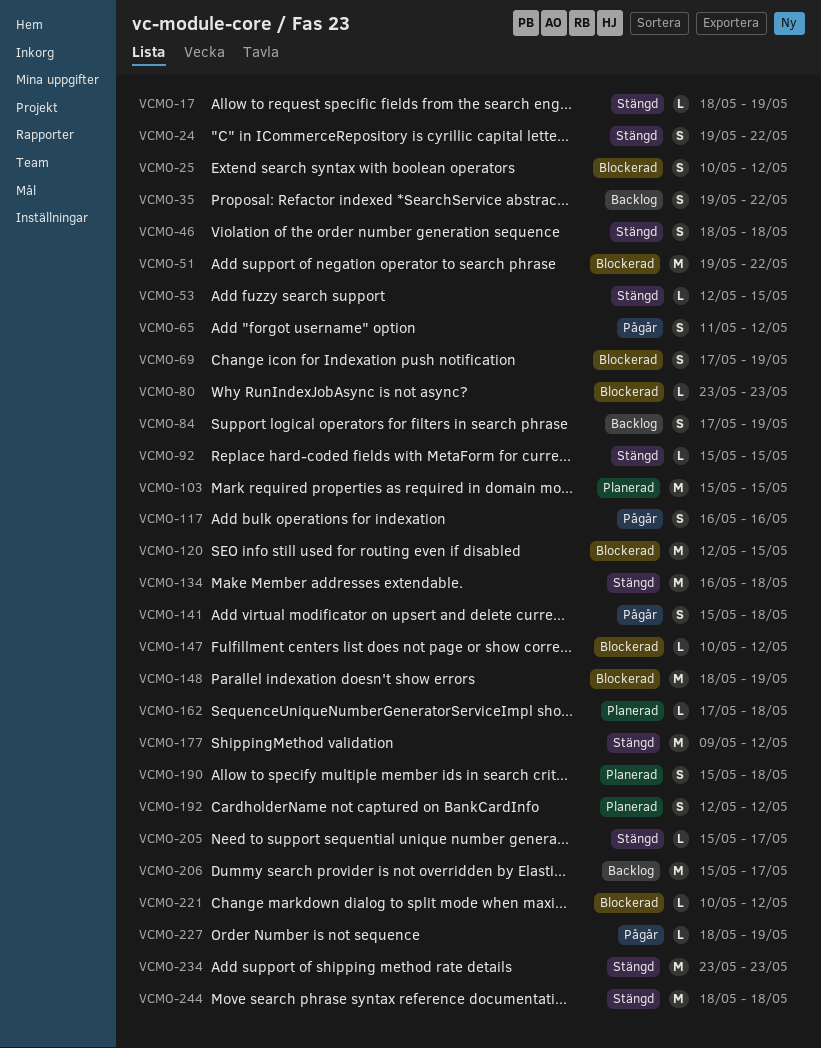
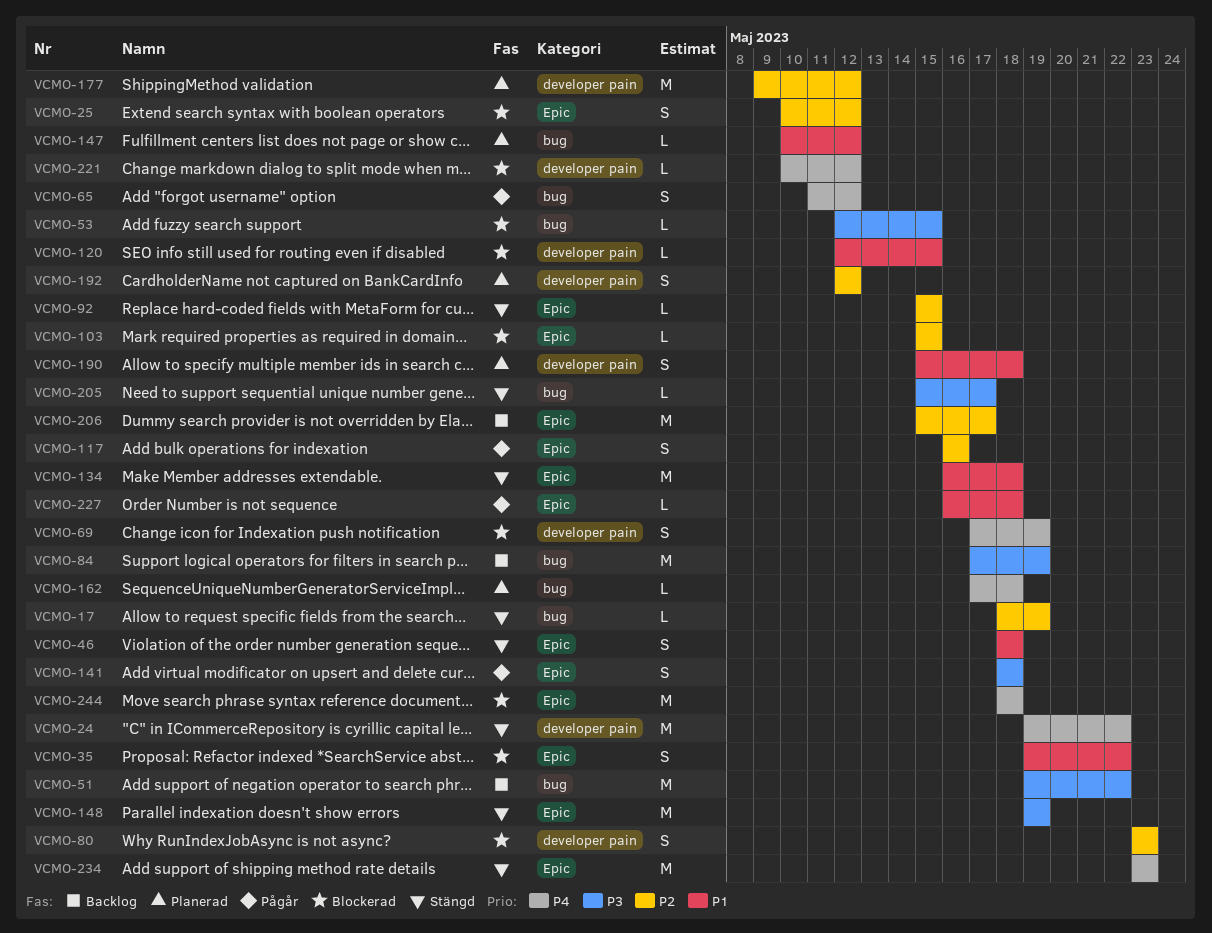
VCMO-24, estimate: S -> M
VCMO-35, status: Backlog -> Blockerad
VCMO-51, status: Blockerad -> Backlog
VCMO-53, status: Stängd -> Blockerad
VCMO-80, estimate: L -> S
VCMO-84, estimate: S -> M
VCMO-103, status: Planerad -> Blockerad
VCMO-103, estimate: M -> L
VCMO-120, estimate: M -> L
VCMO-141, start: May 15 -> May 18
VCMO-147, status: Blockerad -> Planerad
VCMO-148, status: Blockerad -> Stängd
VCMO-148, start: May 18 -> May 19
VCMO-177, status: Stängd -> Planerad
VCMO-227, start: May 18 -> May 16
VCMO-227, due: May 19 -> May 18
VCMO-244, status: Stängd -> Blockerad

